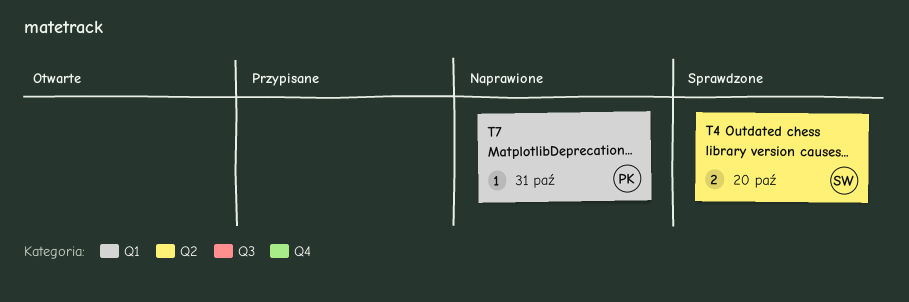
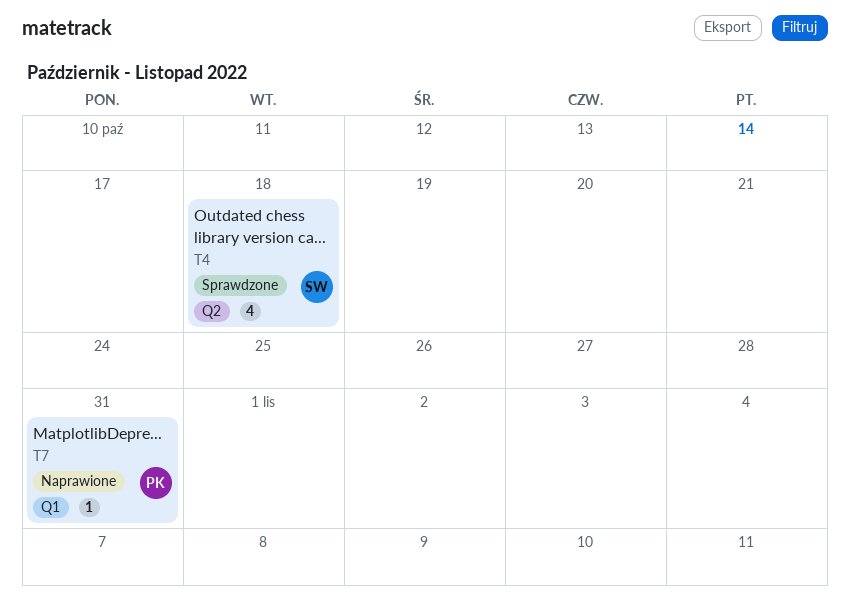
T4, estimate: 2 -> 4
T4, due: Oct 20 -> Oct 18

